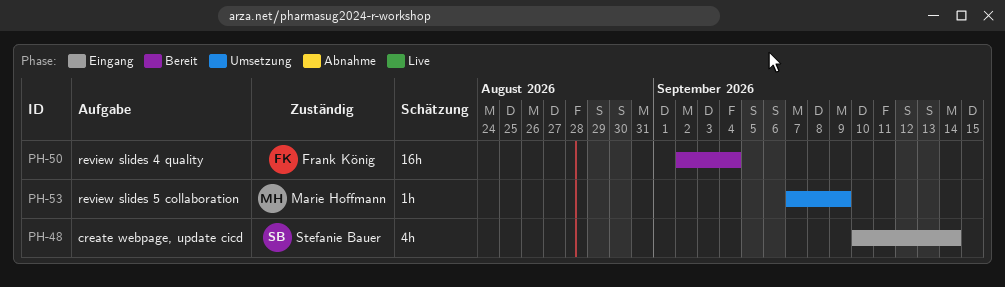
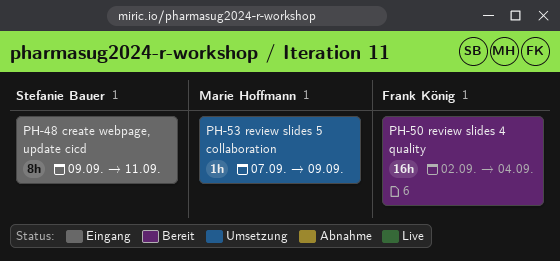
PH-48, estimate: 4h -> 8h
PH-48, start: Sep 10 -> Sep 9
PH-48, due: Sep 14 -> Sep 11

